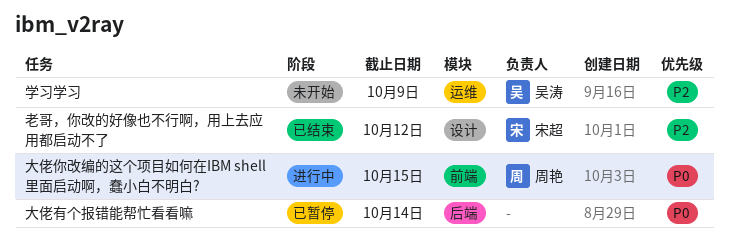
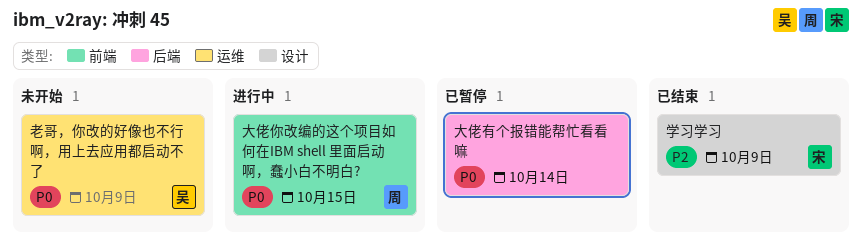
学习学习, status: 未开始 -> 已结束
学习学习, owner: 吴涛 -> 宋超
学习学习, label: 运维 -> 设计
老哥，你改的好像也不行啊，用上去应用都启动不了, status: 已结束 -> 未开始
老哥，你改的好像也不行啊，用上去应用都启动不了, owner: 宋超 -> 吴涛
老哥，你改的好像也不行啊，用上去应用都启动不了, priority: P2 -> P0
老哥，你改的好像也不行啊，用上去应用都启动不了, label: 设计 -> 运维
老哥，你改的好像也不行啊，用上去应用都启动不了, due: Oct 12 -> Oct 9

